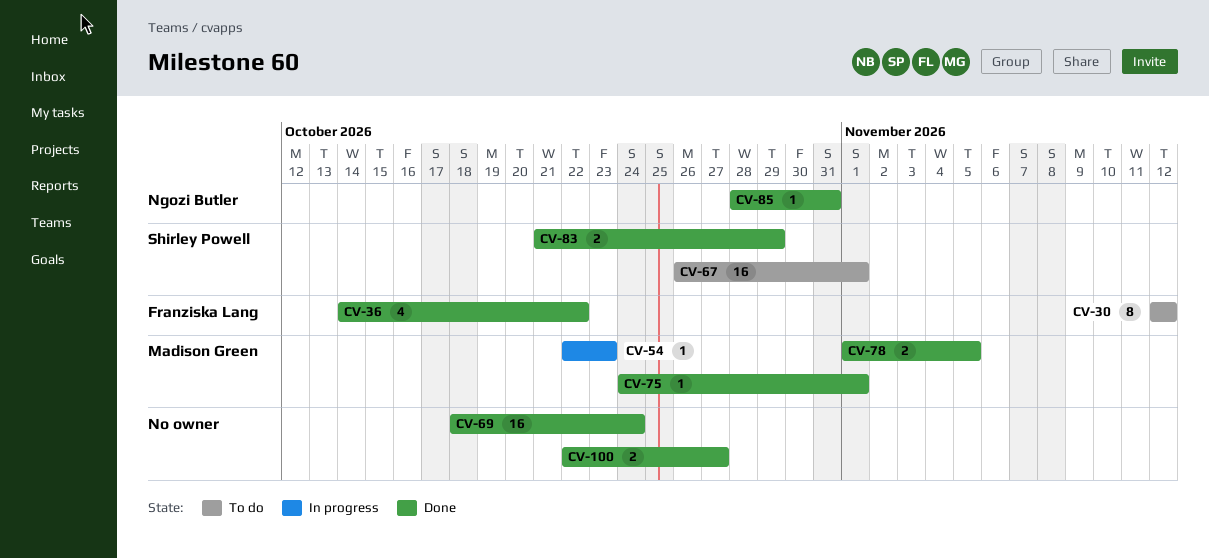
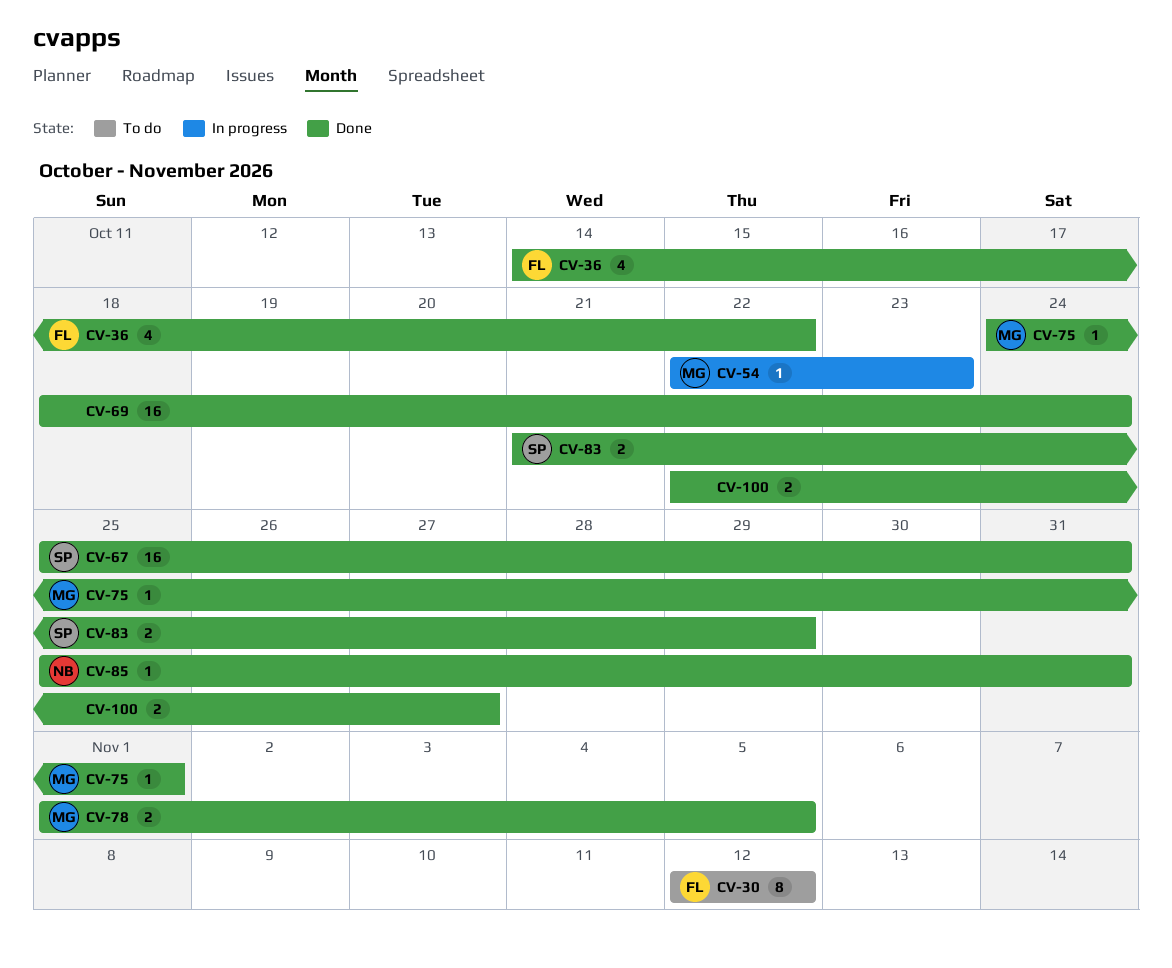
CV-67, status: To do -> Done
CV-67, start: Oct 26 -> Oct 25
CV-67, due: Nov 1 -> Oct 31
CV-85, start: Oct 28 -> Oct 25

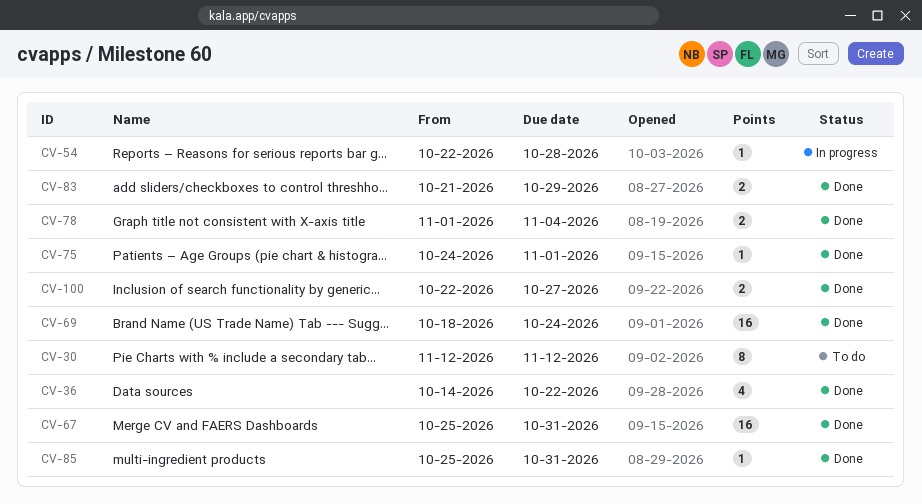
CV-54, due: Oct 23 -> Oct 28
CV-78, due: Nov 5 -> Nov 4

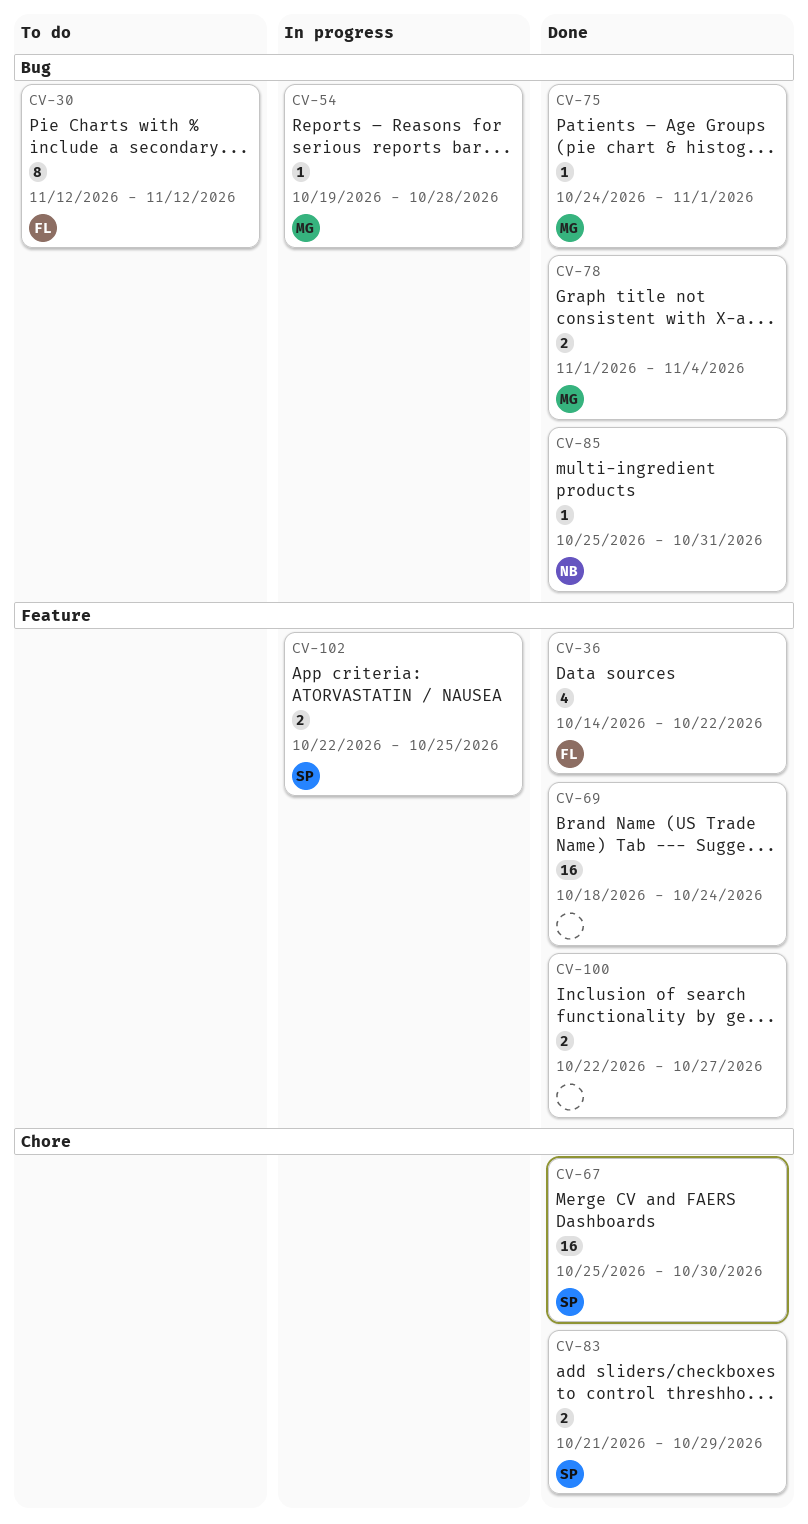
CV-54, start: Oct 22 -> Oct 19
CV-67, due: Oct 31 -> Oct 30
CV-102: none -> present

